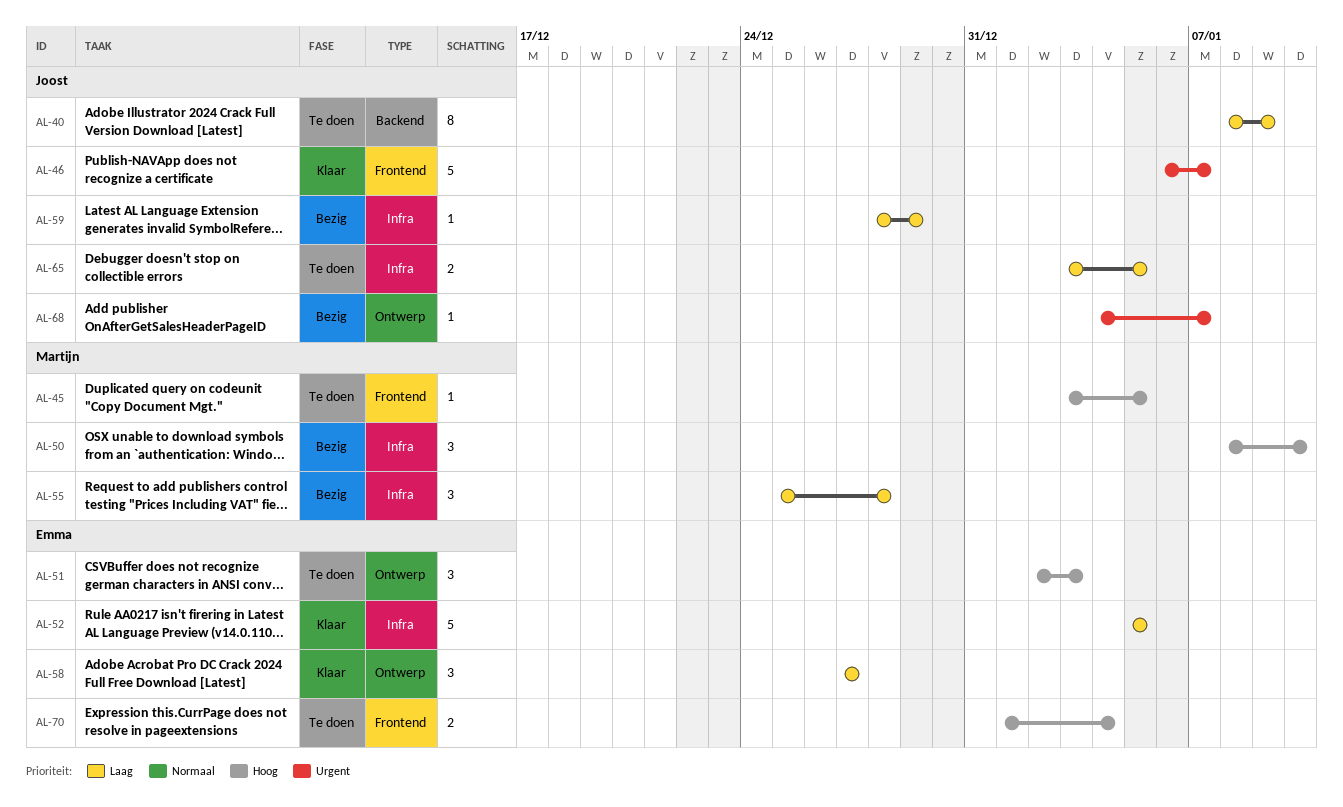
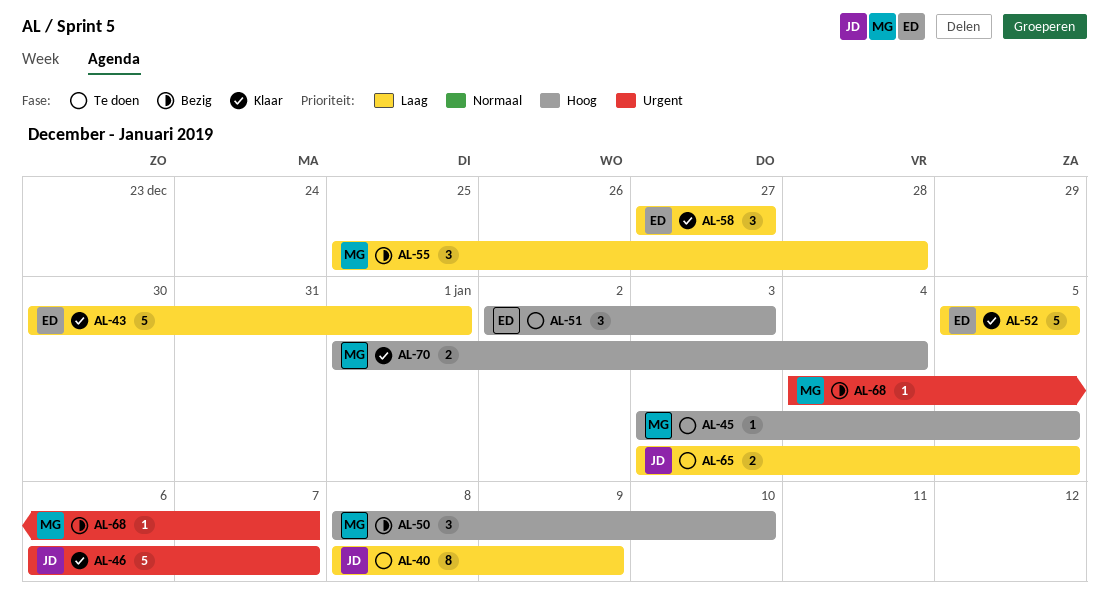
AL-43: none -> present
AL-59: present -> none
AL-68, owner: Joost -> Martijn
AL-70, status: Te doen -> Klaar
AL-70, owner: Emma -> Martijn

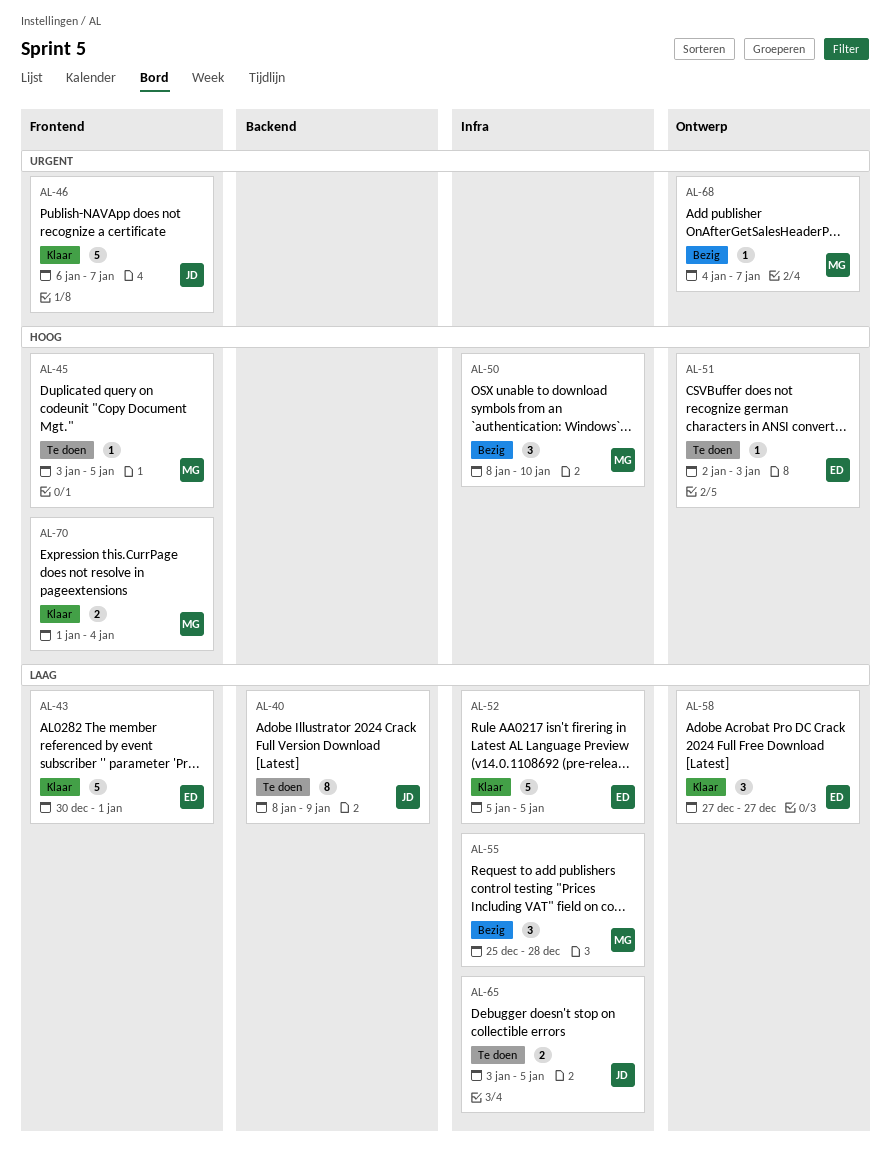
AL-51, estimate: 3 -> 1

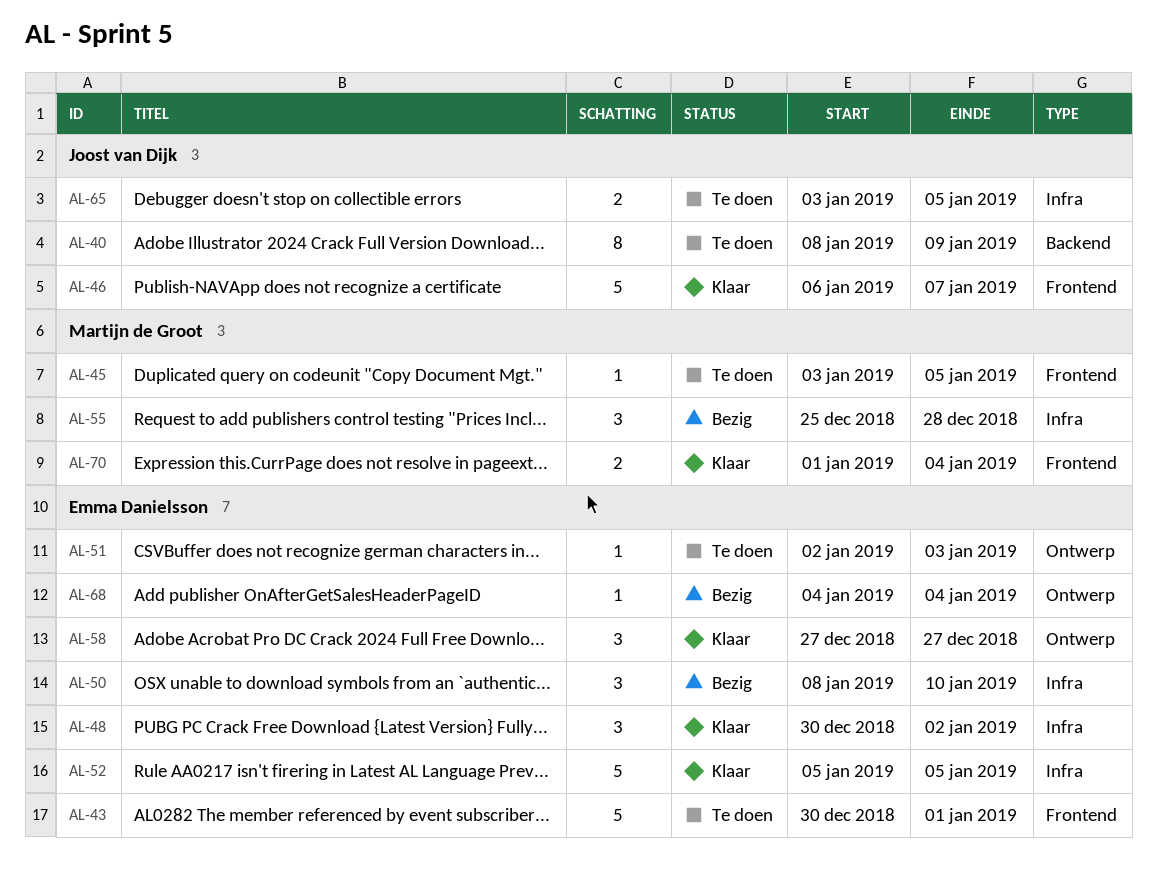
AL-43, status: Klaar -> Te doen
AL-48: none -> present
AL-50, owner: Martijn de Groot -> Emma Danielsson
AL-68, owner: Martijn de Groot -> Emma Danielsson
AL-68, due: Jan 7 -> Jan 4

